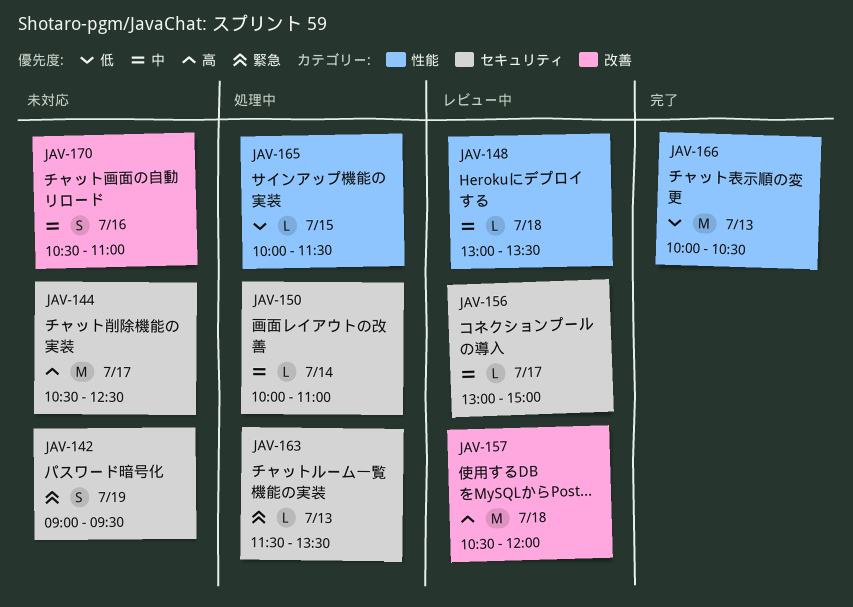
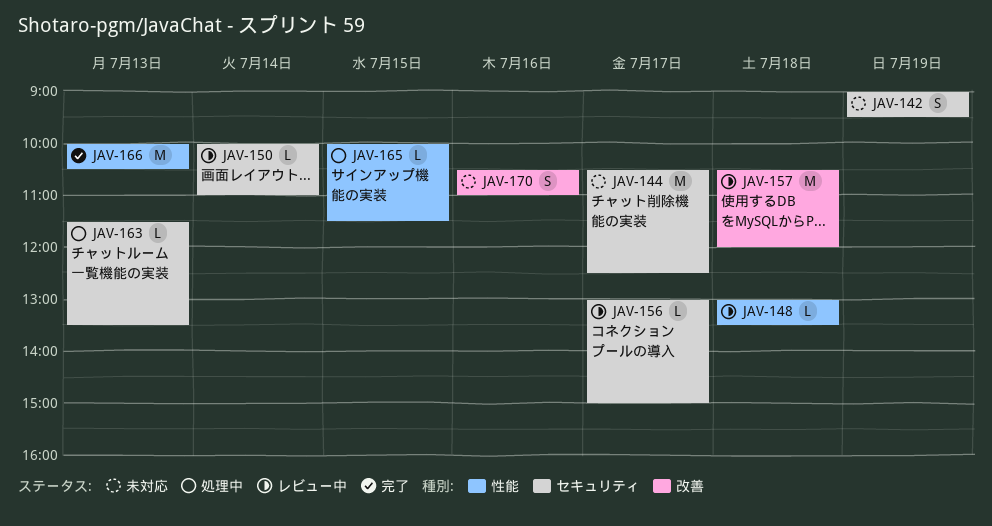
JAV-150, status: 処理中 -> レビュー中

